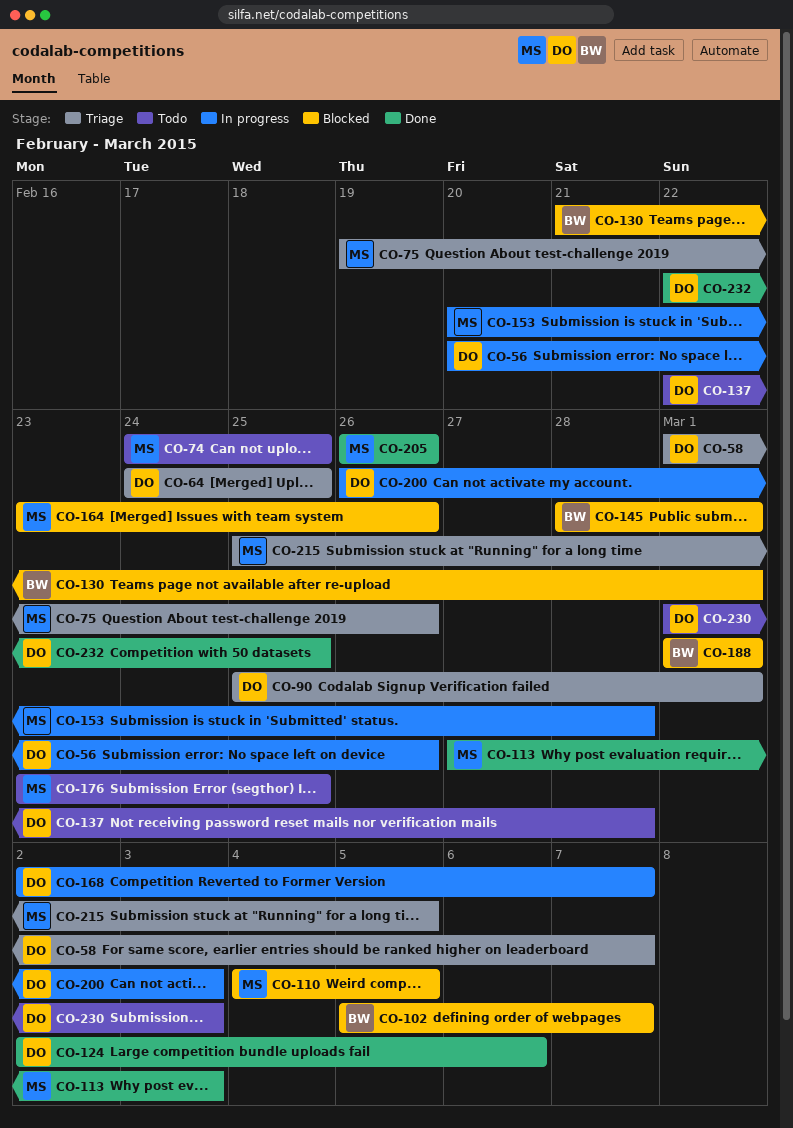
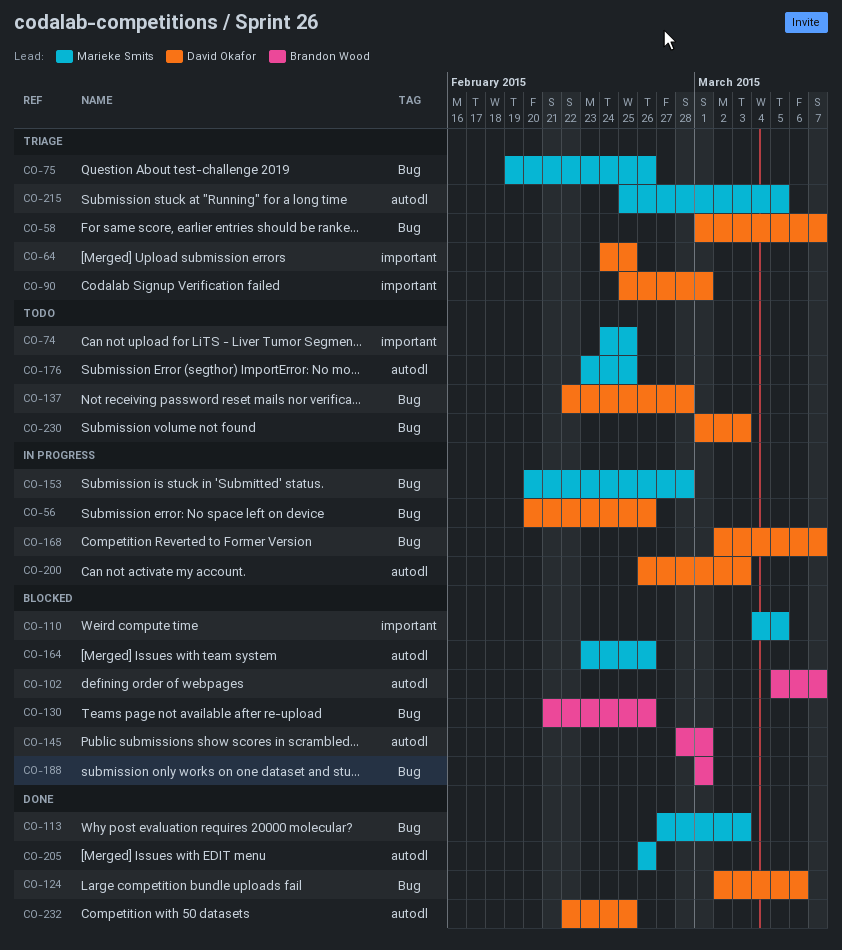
CO-130, due: Mar 1 -> Feb 26

